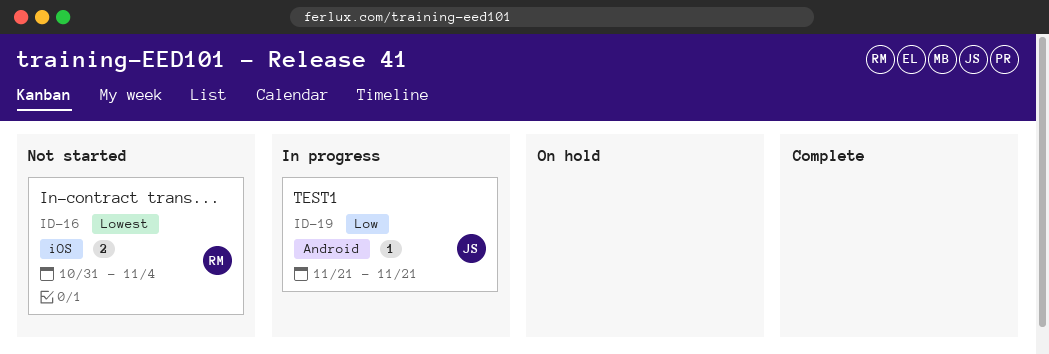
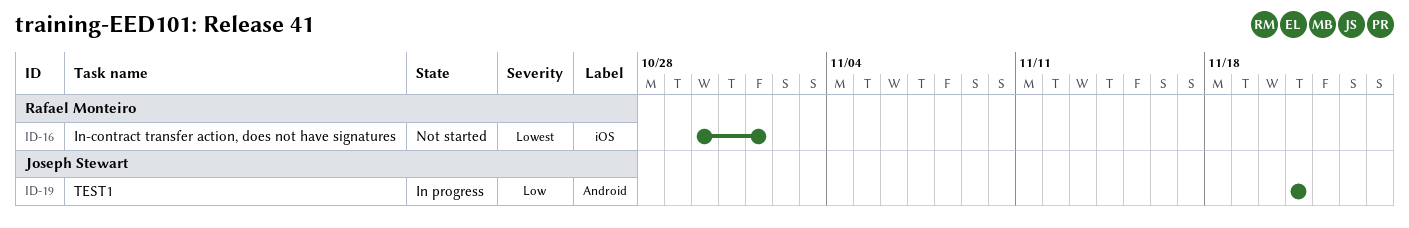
ID-16, start: Oct 31 -> Oct 30
ID-16, due: Nov 4 -> Nov 1

